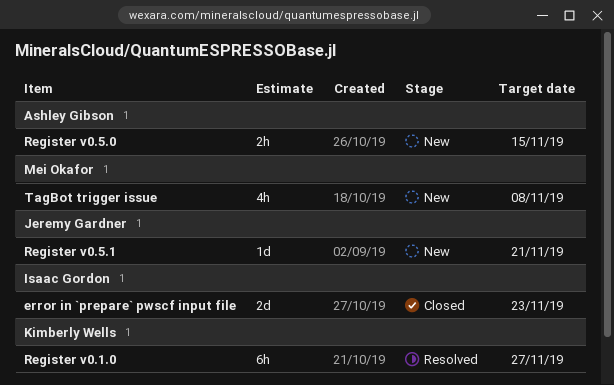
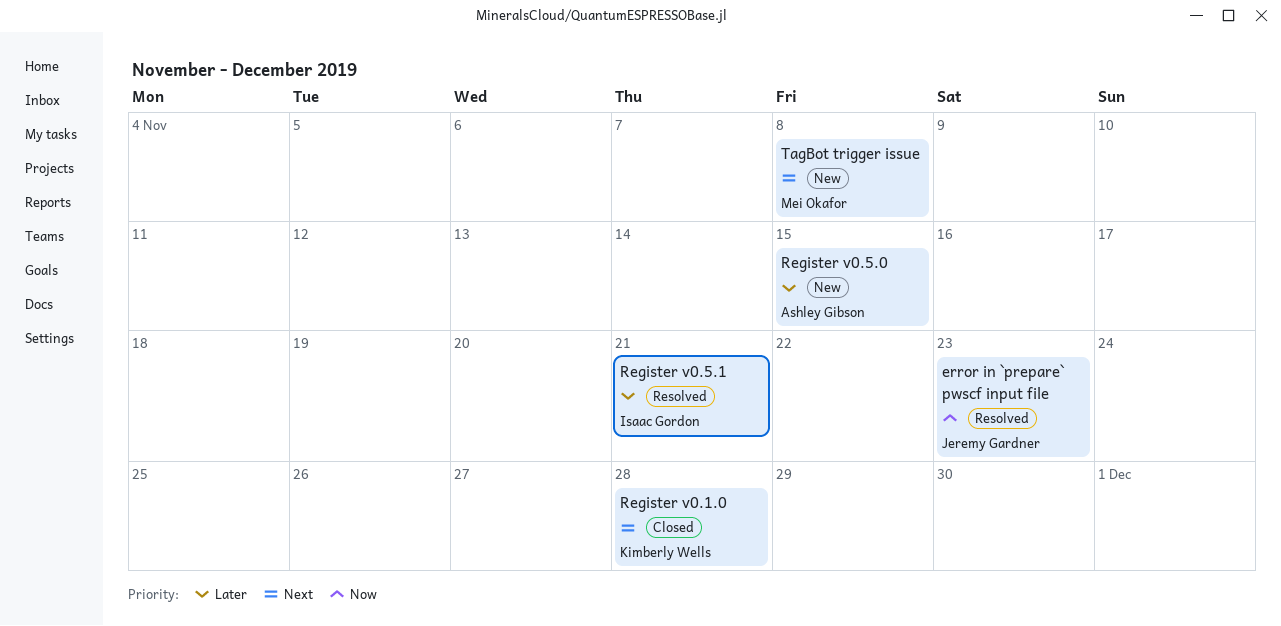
error in `prepare` pwscf input file, status: Closed -> Resolved
error in `prepare` pwscf input file, owner: Isaac Gordon -> Jeremy Gardner
Register v0.1.0, status: Resolved -> Closed
Register v0.1.0, due: Nov 27 -> Nov 28
Register v0.5.1, status: New -> Resolved
Register v0.5.1, owner: Jeremy Gardner -> Isaac Gordon

